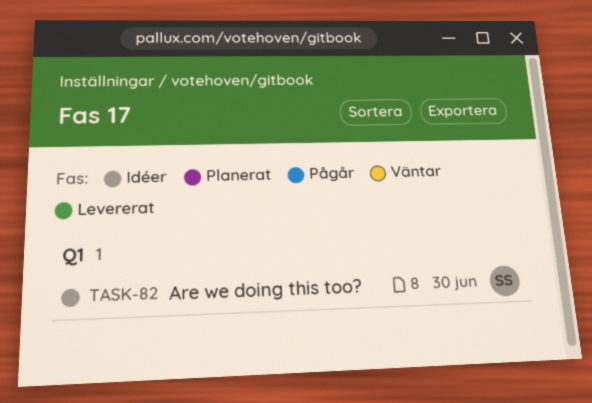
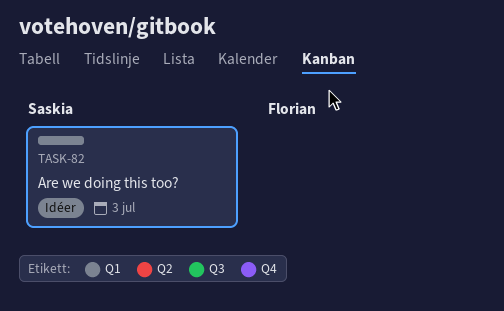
TASK-82, due: Jun 30 -> Jul 3

